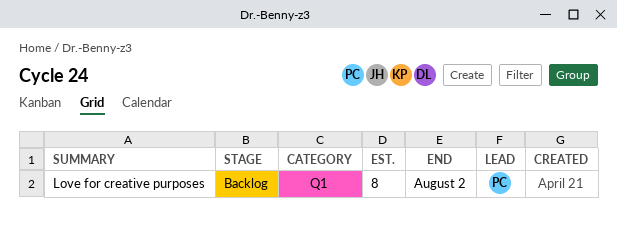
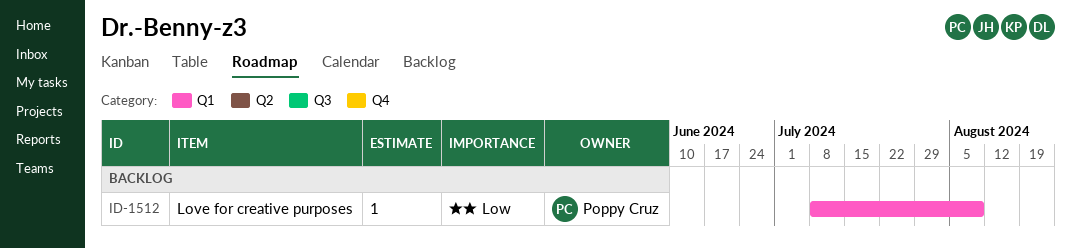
Love for creative purposes, estimate: 8 -> 1
Love for creative purposes, due: Aug 2 -> Aug 9

